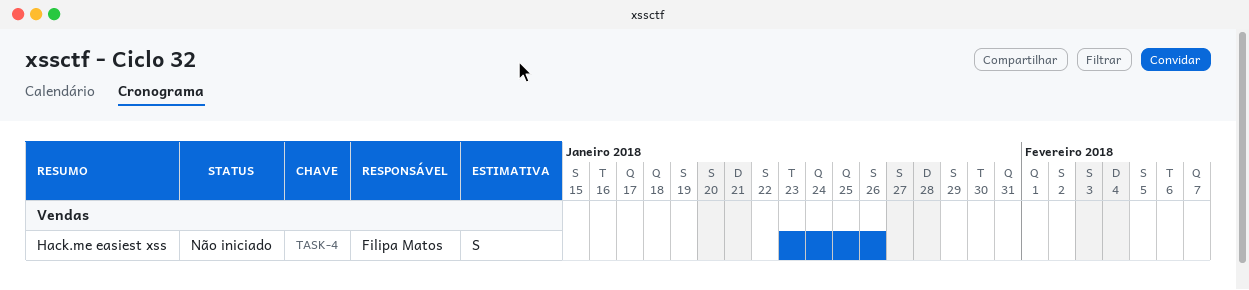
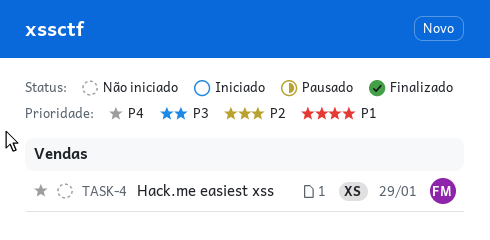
TASK-4, estimate: S -> XS
TASK-4, due: Jan 26 -> Jan 29

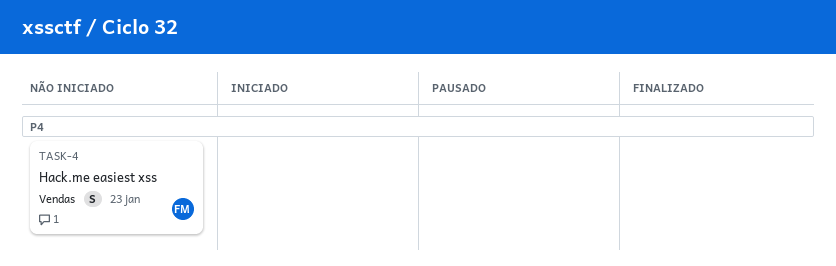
TASK-4, estimate: XS -> S
TASK-4, due: Jan 29 -> Jan 23

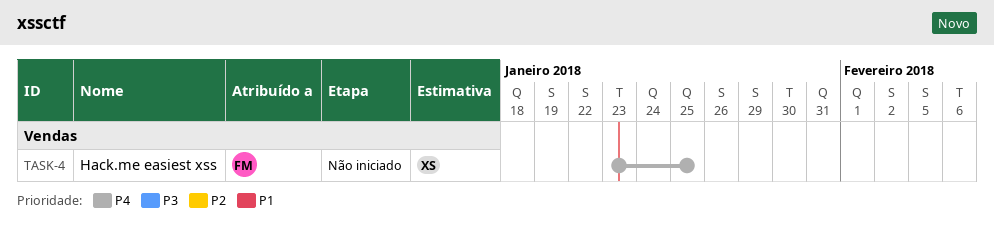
TASK-4, estimate: S -> XS
TASK-4, due: Jan 23 -> Jan 25

